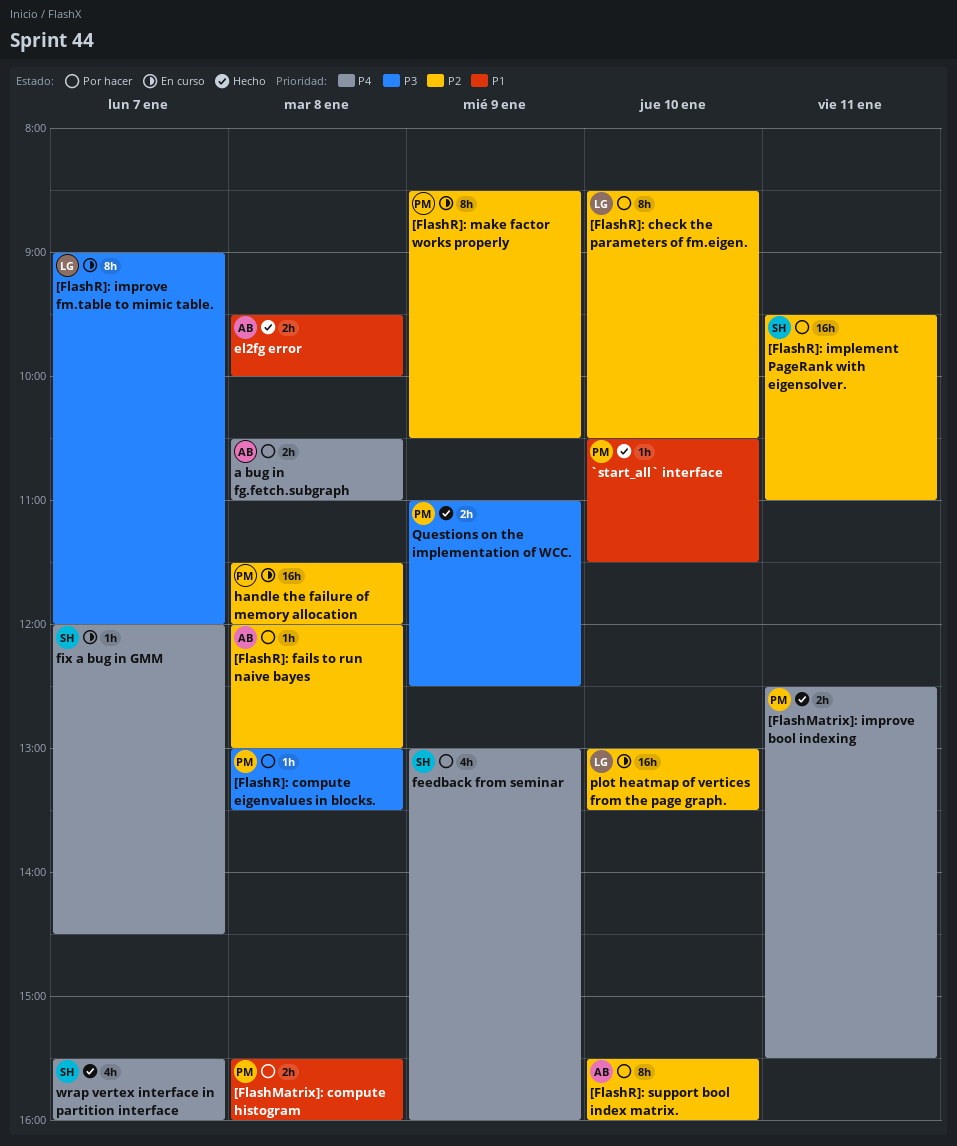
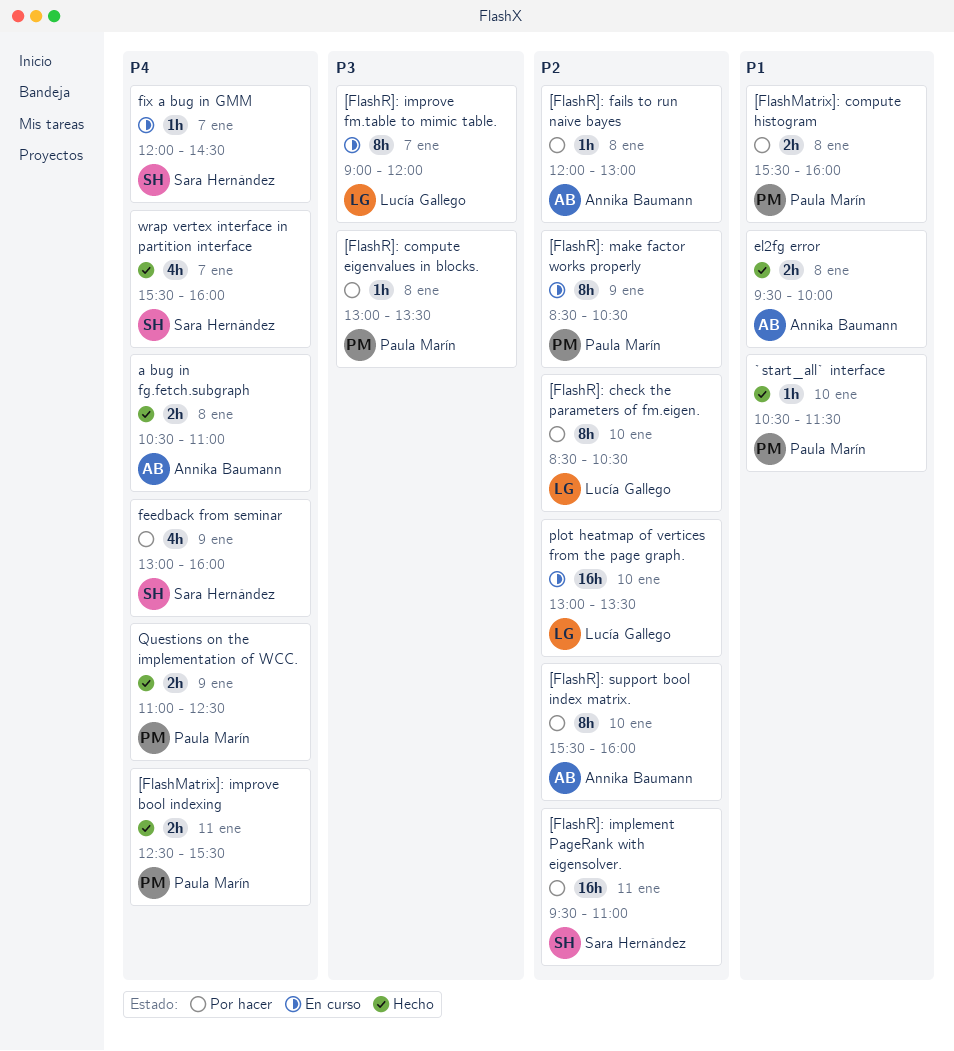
a bug in fg.fetch.subgraph, status: Por hacer -> Hecho
handle the failure of memory allocation: present -> none
Questions on the implementation of WCC., priority: P3 -> P4

